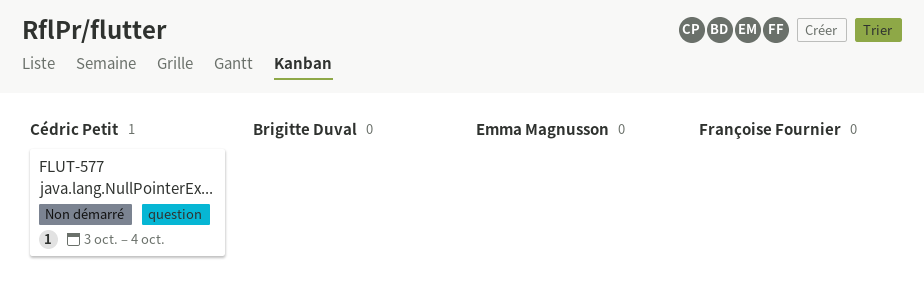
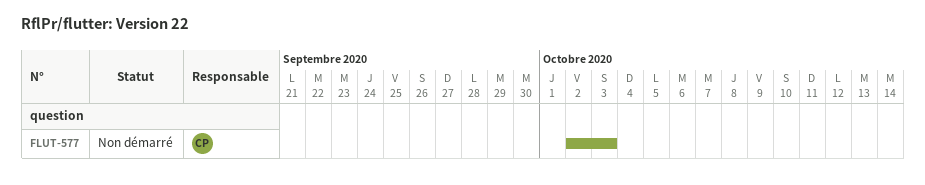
FLUT-577, start: Oct 3 -> Oct 2
FLUT-577, due: Oct 4 -> Oct 3

